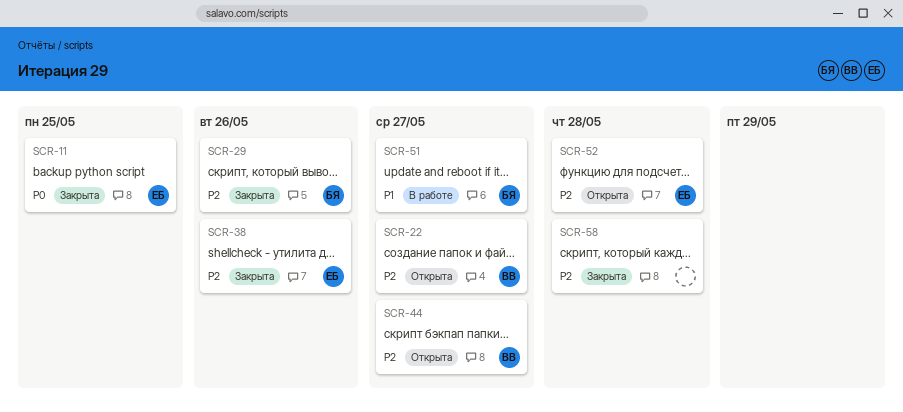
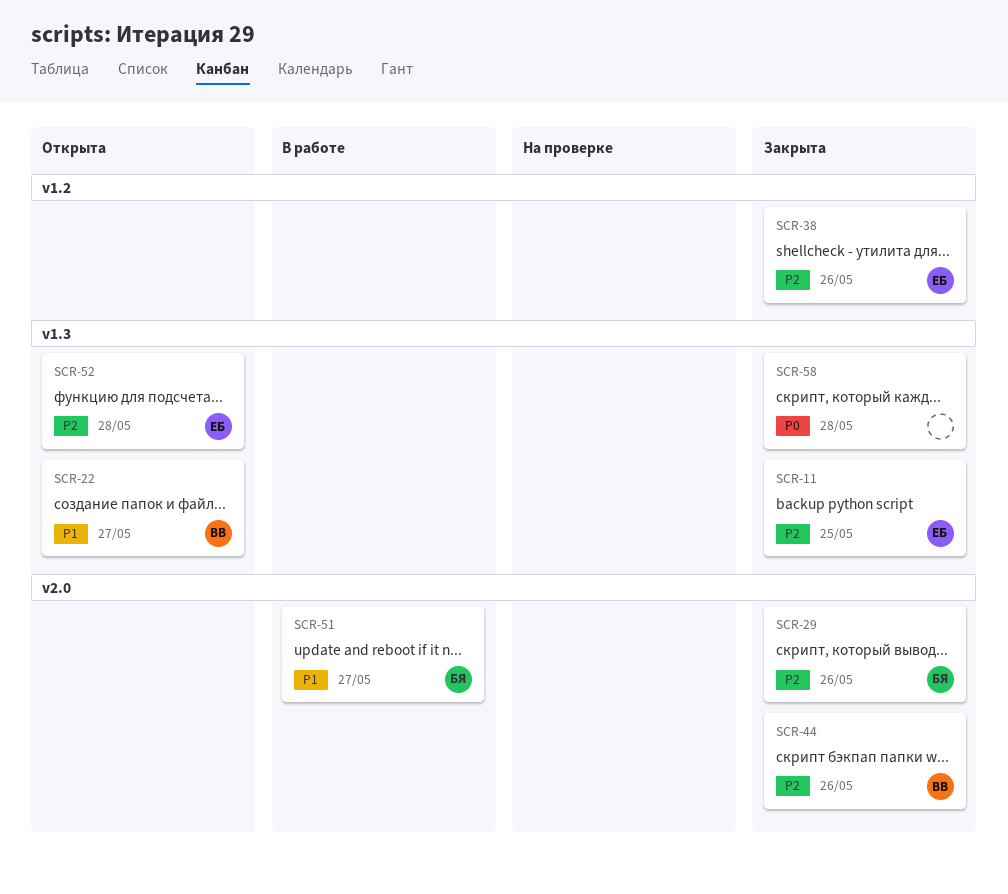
SCR-11, priority: P0 -> P2
SCR-22, priority: P2 -> P1
SCR-44, status: Открыта -> Закрыта
SCR-44, due: May 27 -> May 26
SCR-58, priority: P2 -> P0

